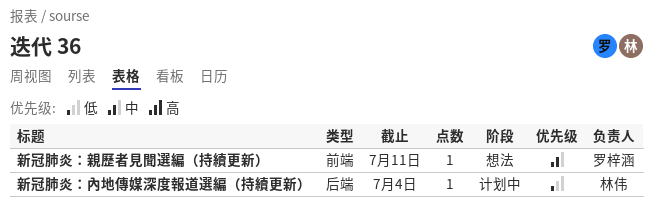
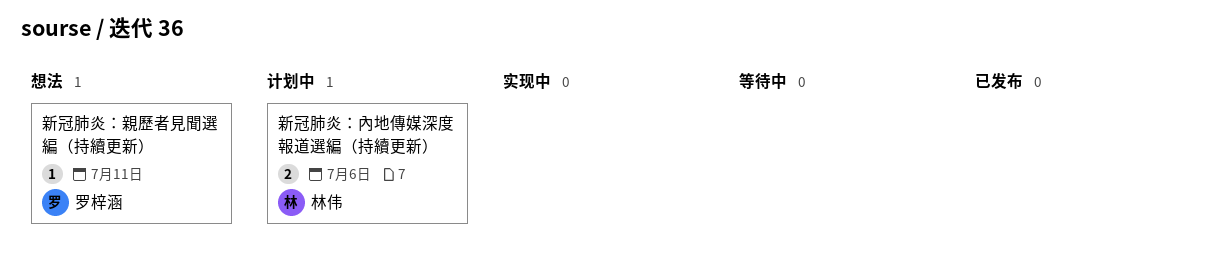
新冠肺炎：內地傳媒深度報道選編（持續更新）, estimate: 1 -> 2
新冠肺炎：內地傳媒深度報道選編（持續更新）, due: Jul 4 -> Jul 6

